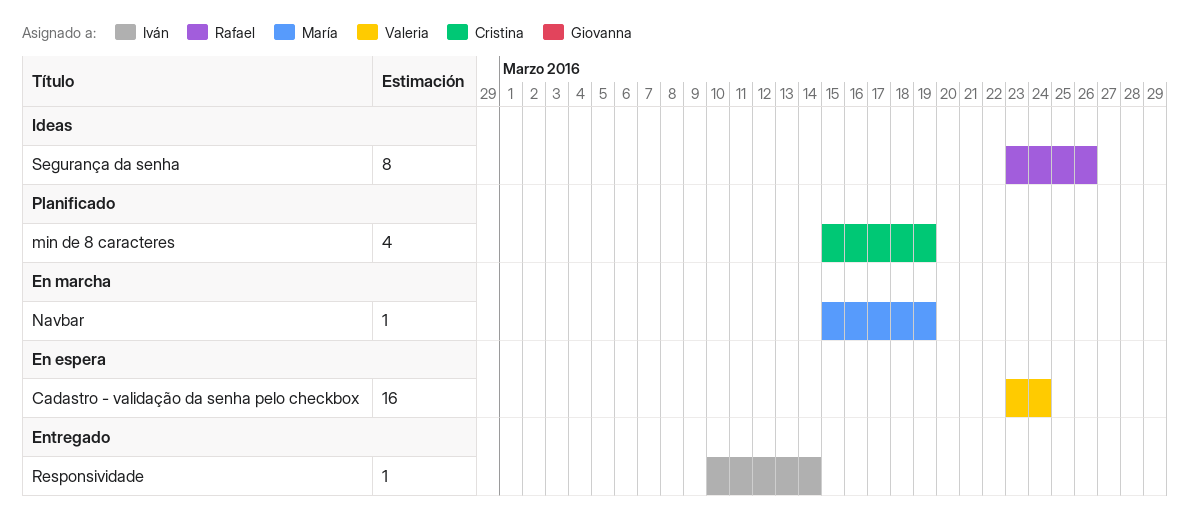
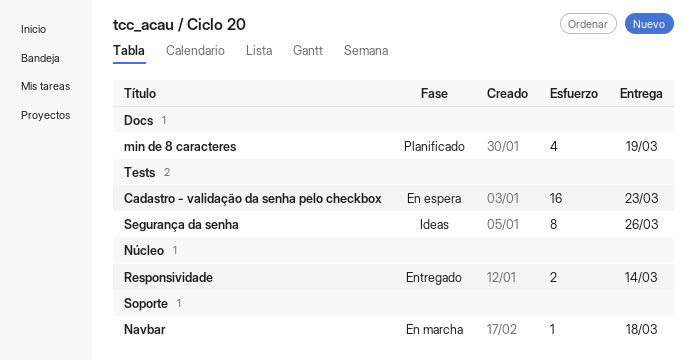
Cadastro - validação da senha pelo checkbox, due: Mar 24 -> Mar 23
Navbar, due: Mar 19 -> Mar 18
Responsividade, estimate: 1 -> 2

